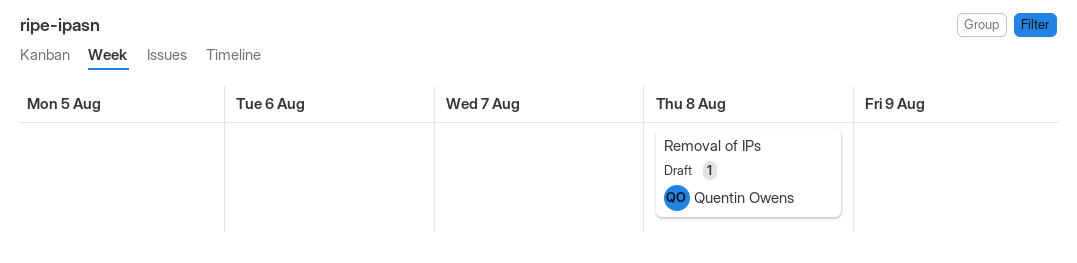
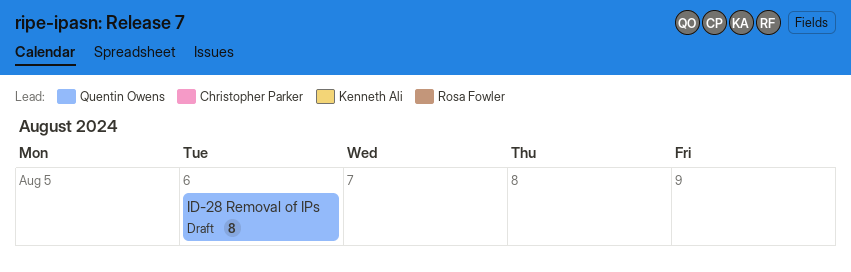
Removal of IPs, estimate: 1 -> 8
Removal of IPs, due: Aug 8 -> Aug 6

